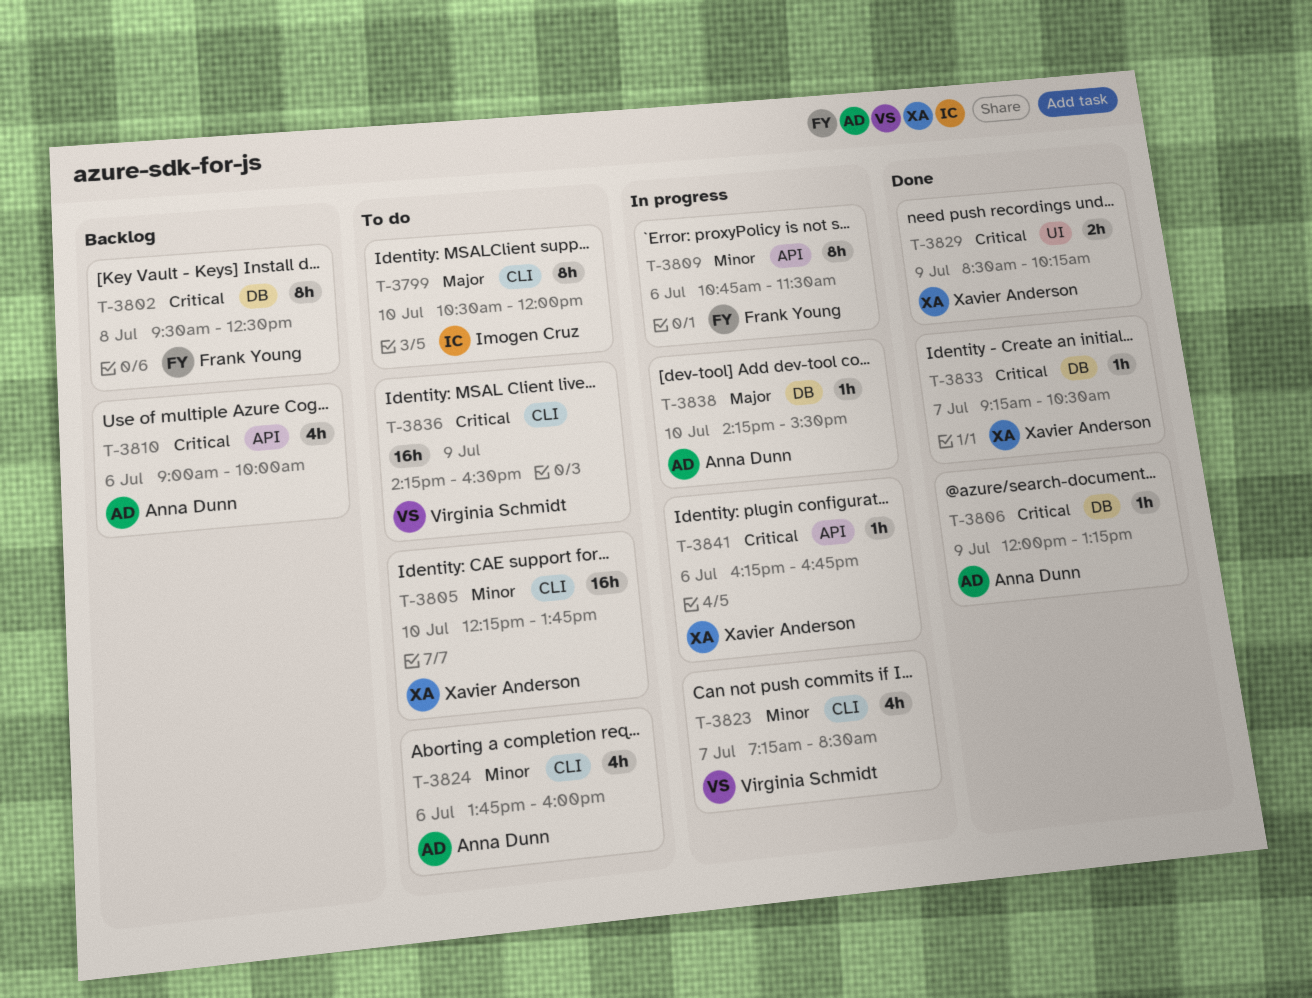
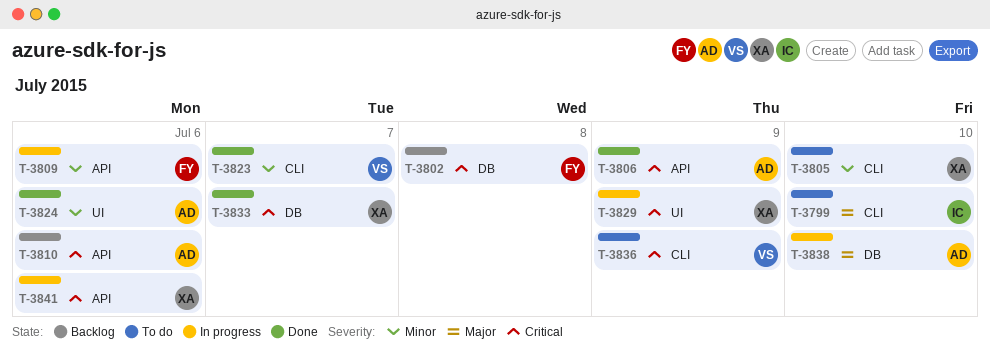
T-3806, label: DB -> API
T-3823, status: In progress -> Done
T-3824, status: To do -> Done
T-3824, label: CLI -> UI
T-3829, status: Done -> In progress

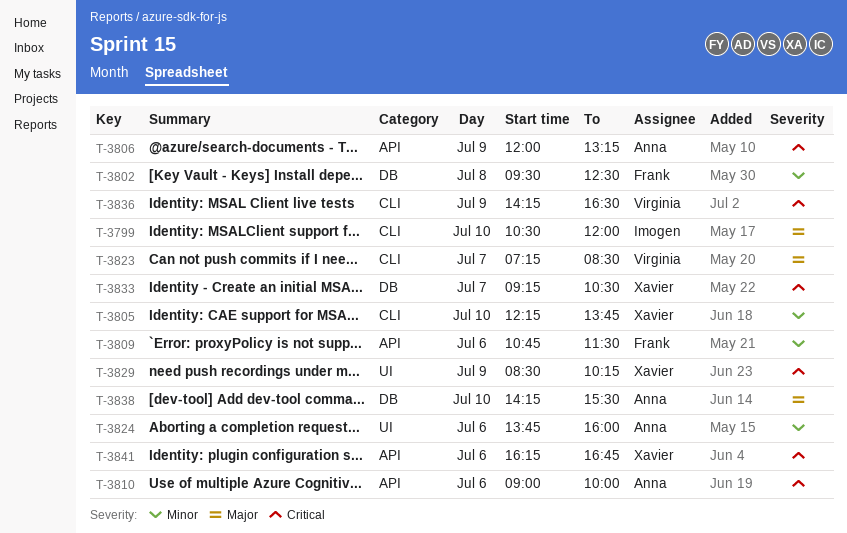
T-3802, priority: Critical -> Minor
T-3823, priority: Minor -> Major

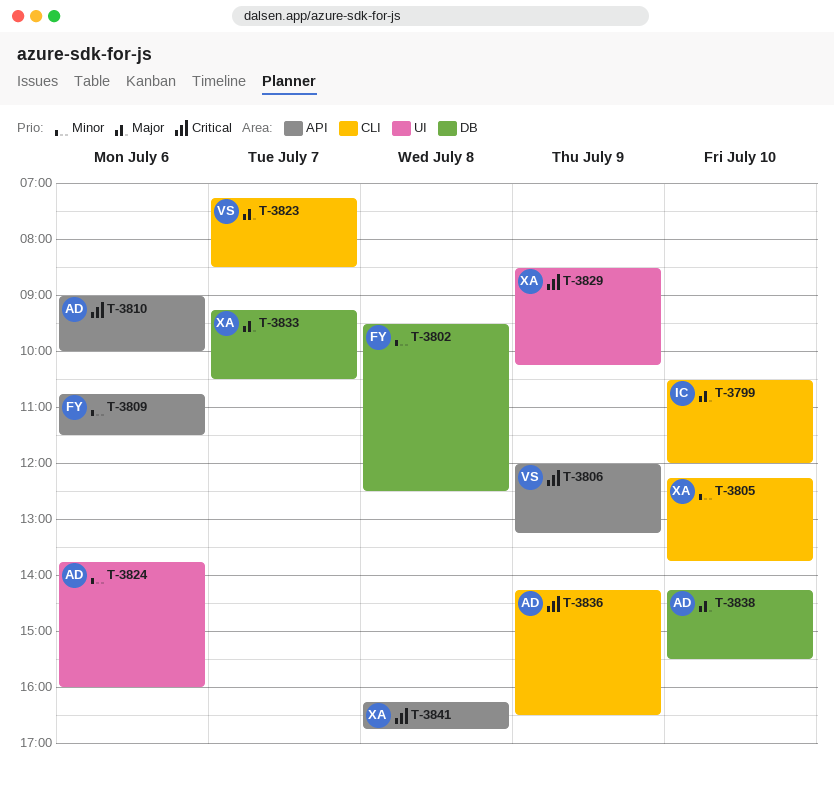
T-3806, owner: Anna -> Virginia
T-3833, priority: Critical -> Major
T-3836, owner: Virginia -> Anna
T-3841, day: Jul 6 -> Jul 8

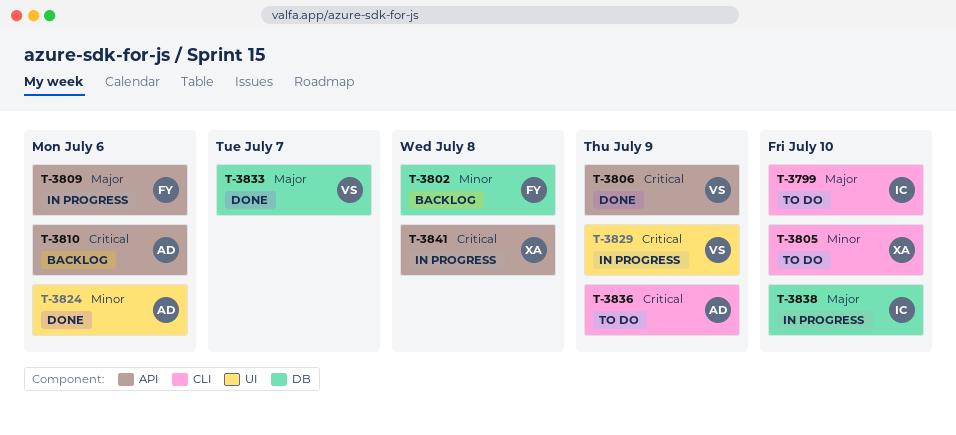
T-3809, priority: Minor -> Major
T-3823: present -> none
T-3829, owner: XA -> VS
T-3833, owner: XA -> VS
T-3838, owner: AD -> IC

